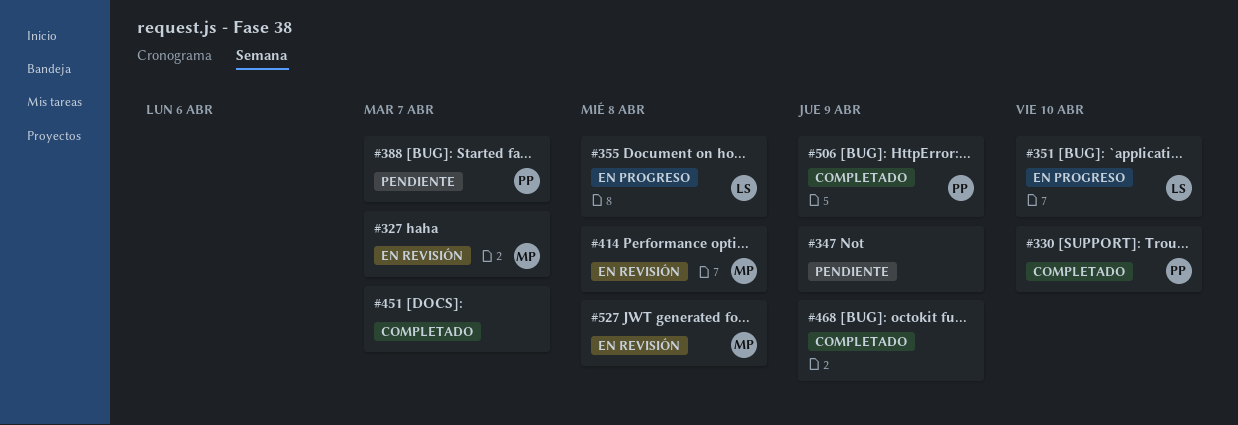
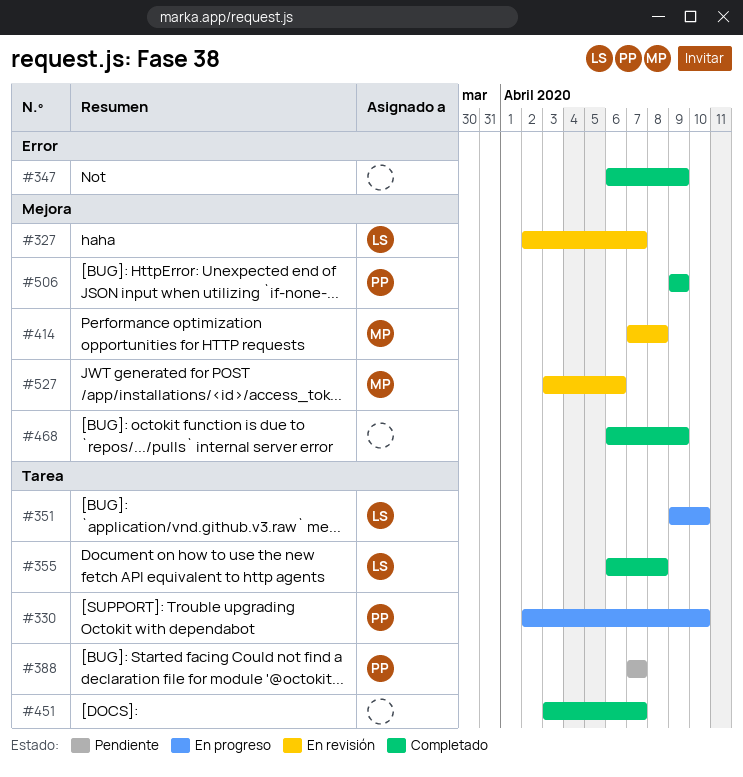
#327, owner: MP -> LS
#330, status: Completado -> En progreso
#347, status: Pendiente -> Completado
#355, status: En progreso -> Completado
#527, due: Apr 8 -> Apr 6

